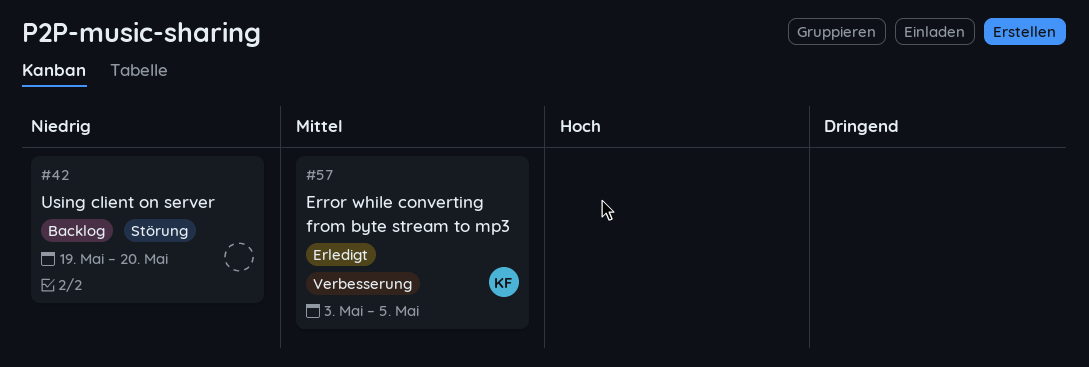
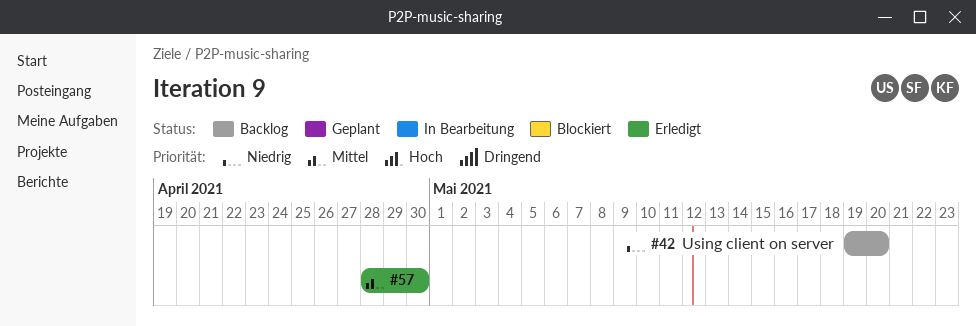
#57, start: May 3 -> Apr 28
#57, due: May 5 -> Apr 30

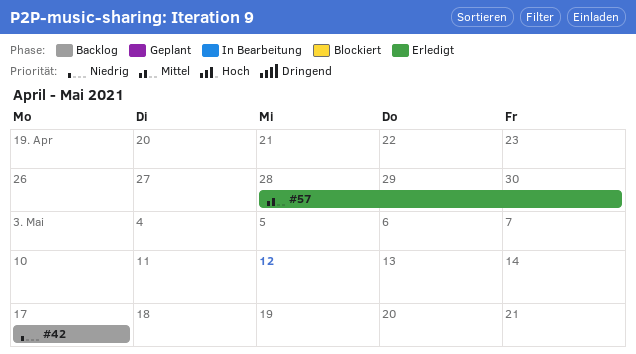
#42, start: May 19 -> May 17
#42, due: May 20 -> May 17

